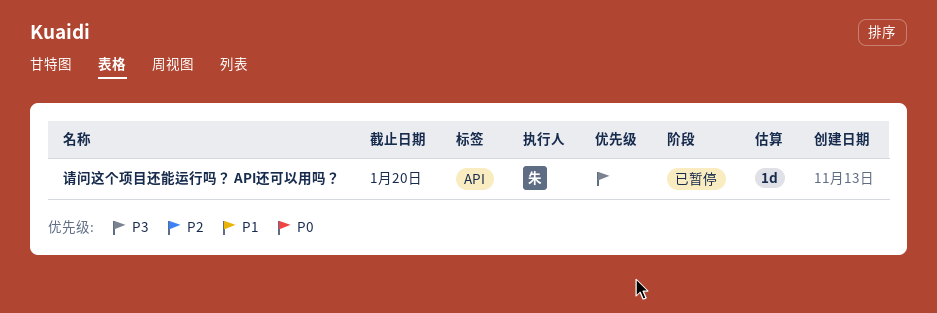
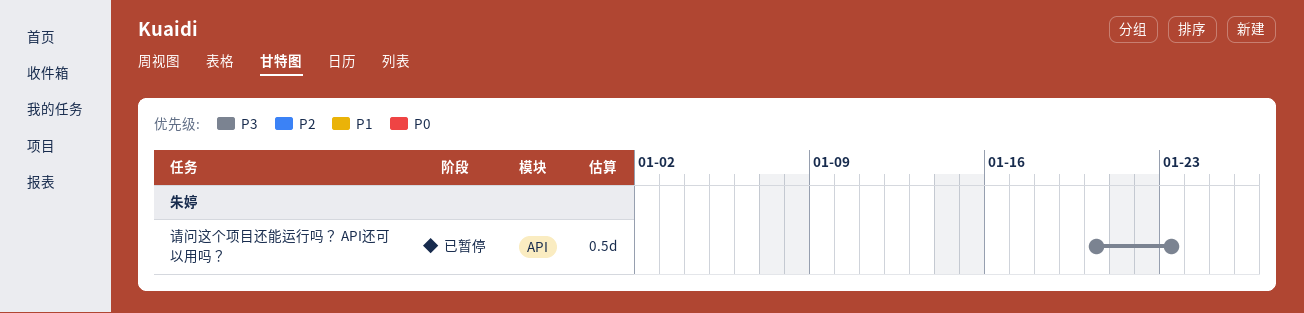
请问这个项目还能运行吗？ API还可以用吗？, estimate: 1d -> 0.5d
请问这个项目还能运行吗？ API还可以用吗？, due: Jan 20 -> Jan 23

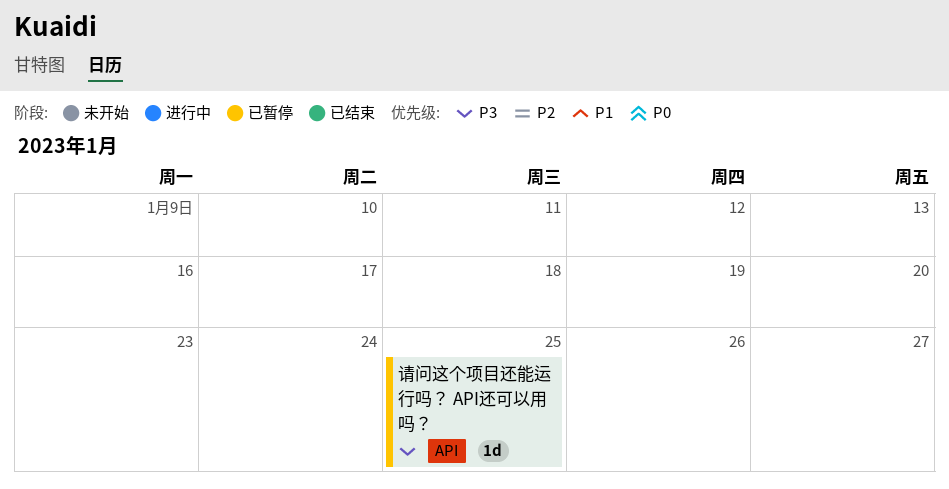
请问这个项目还能运行吗？ API还可以用吗？, estimate: 0.5d -> 1d
请问这个项目还能运行吗？ API还可以用吗？, due: Jan 23 -> Jan 25

